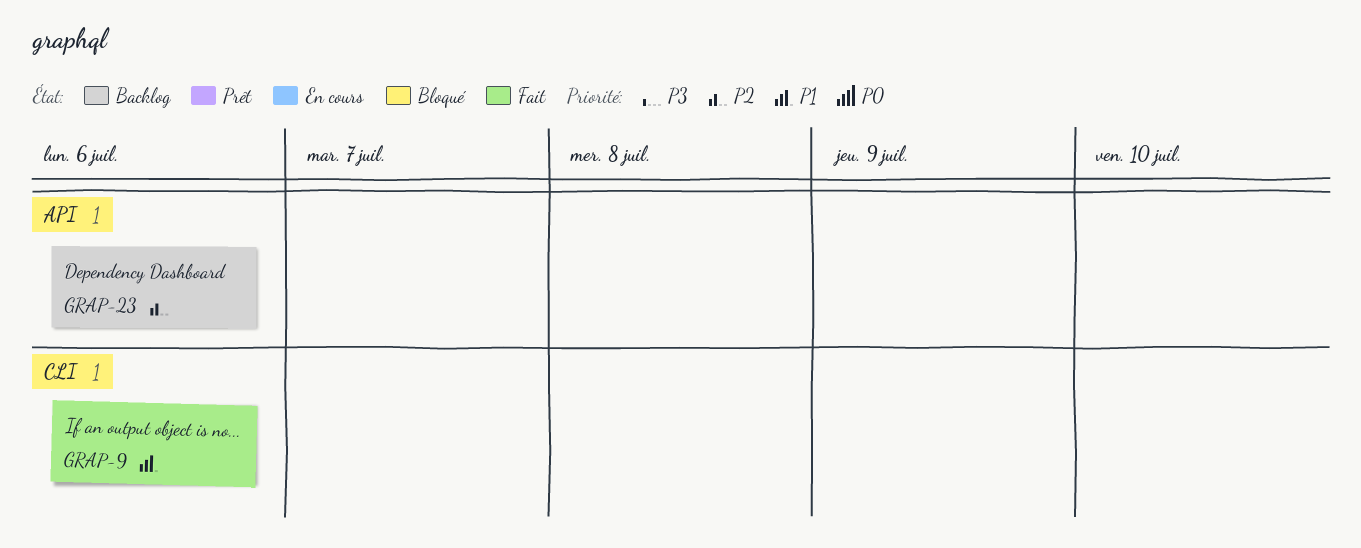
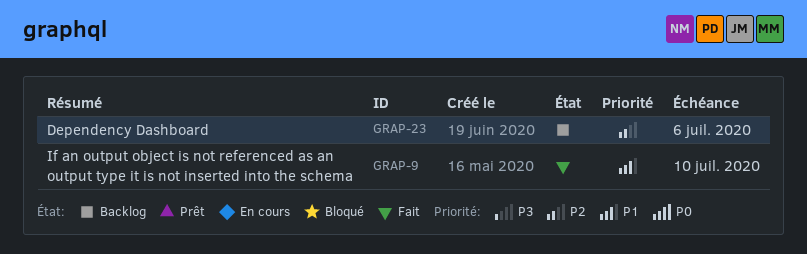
GRAP-9, due: Jul 6 -> Jul 10

